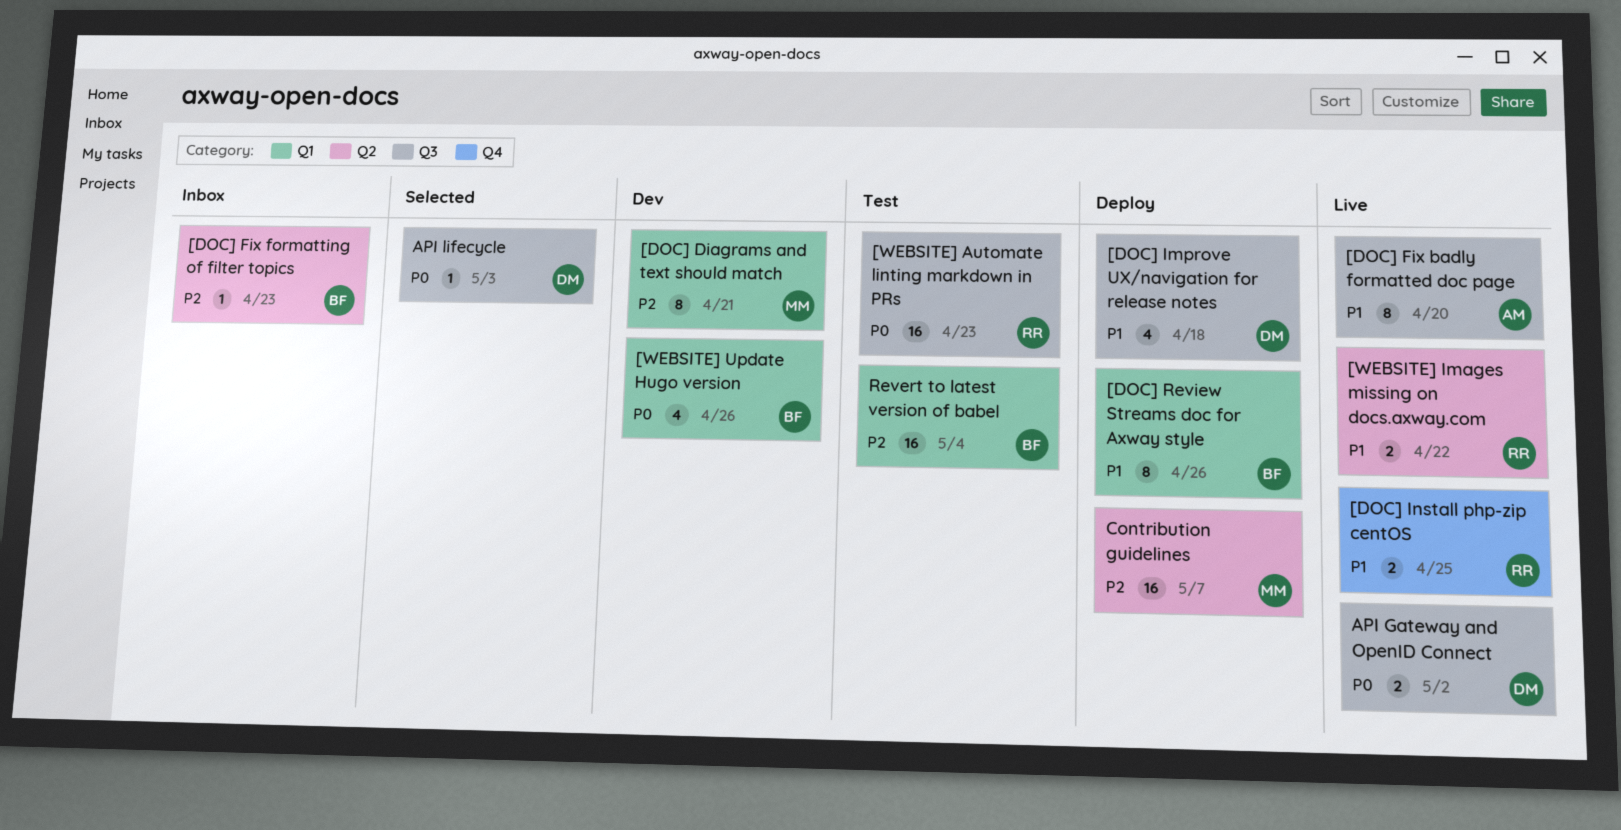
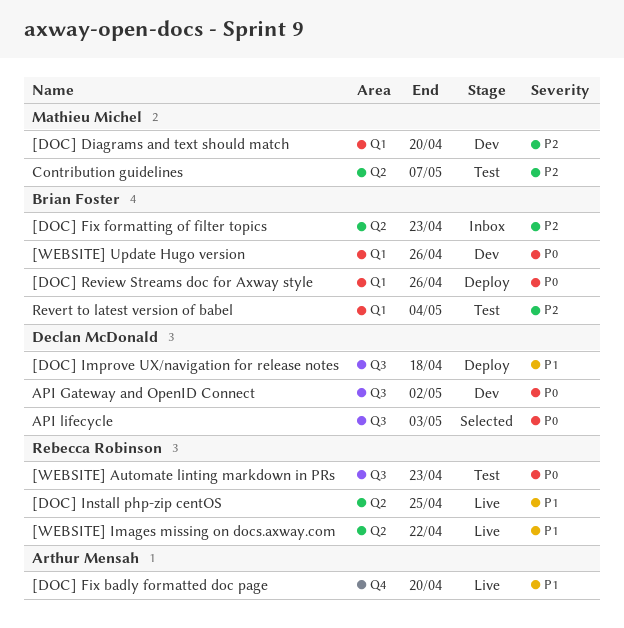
[DOC] Diagrams and text should match, due: Apr 21 -> Apr 20
[DOC] Fix badly formatted doc page, label: Q3 -> Q4
[DOC] Install php-zip centOS, label: Q4 -> Q2
[DOC] Review Streams doc for Axway style, priority: P1 -> P0
API Gateway and OpenID Connect, status: Live -> Dev
Contribution guidelines, status: Deploy -> Test

